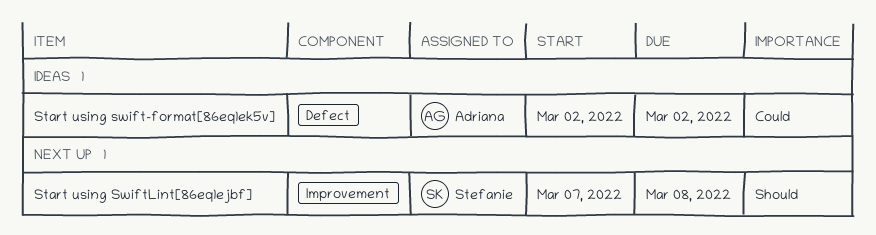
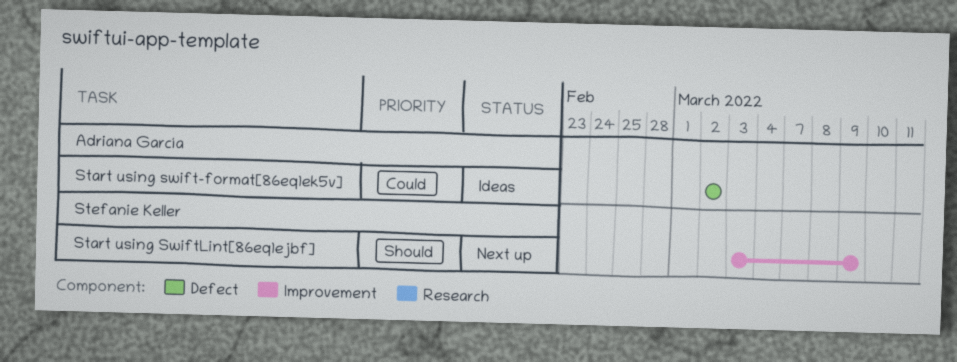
Start using SwiftLint[86eq1ejbf], start: Mar 7 -> Mar 3
Start using SwiftLint[86eq1ejbf], due: Mar 8 -> Mar 9

